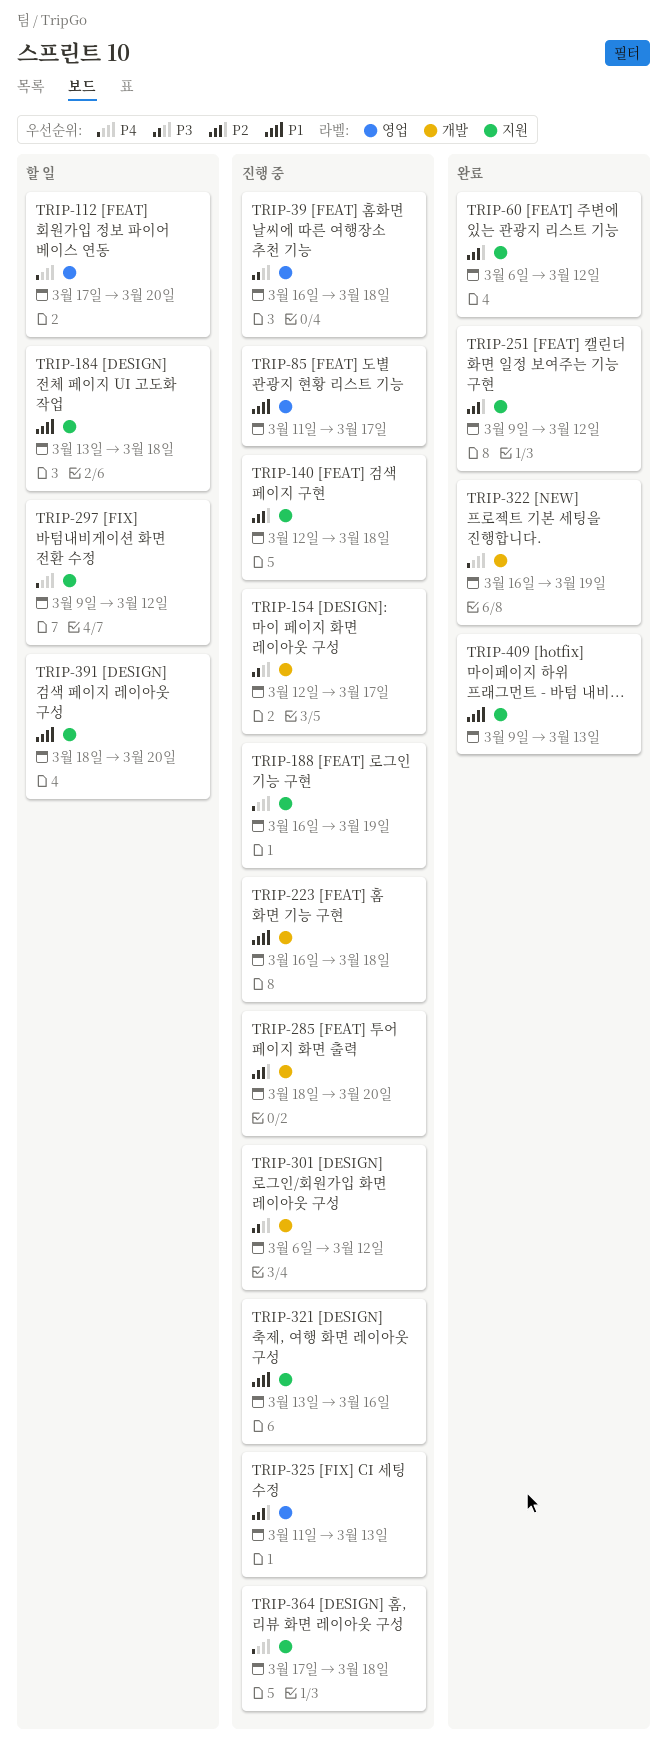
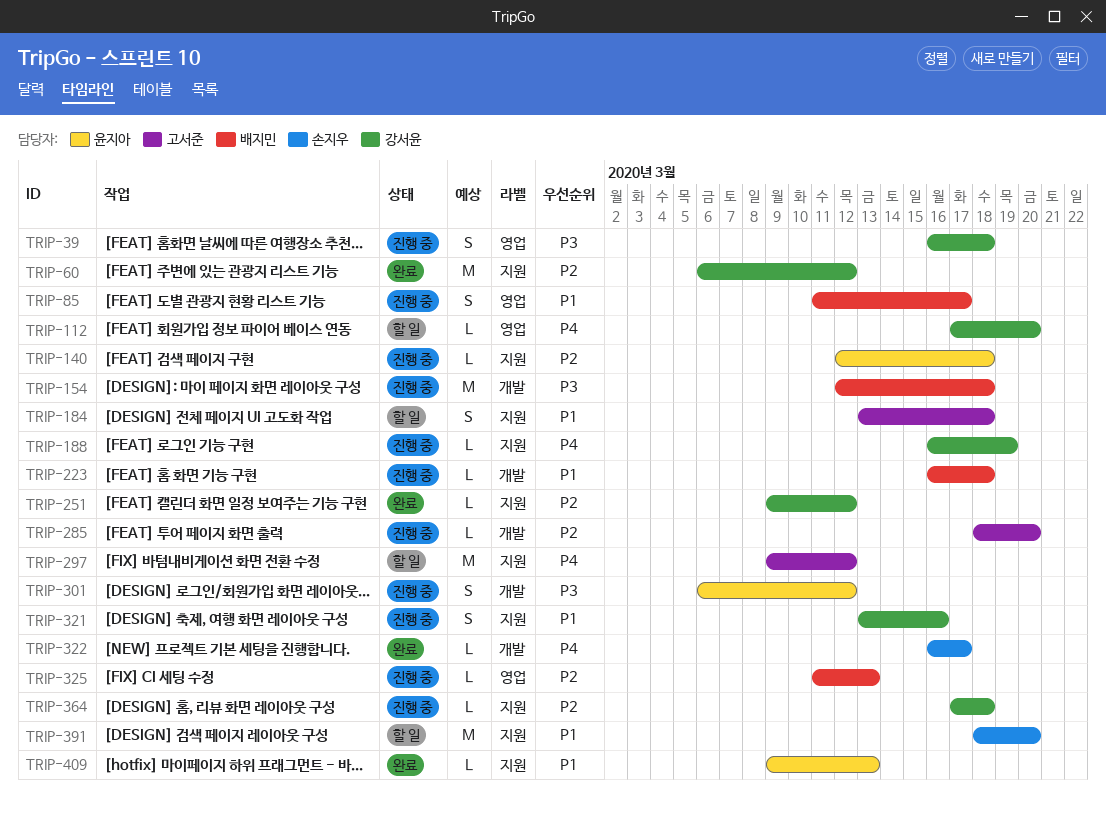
TRIP-154, due: Mar 17 -> Mar 18
TRIP-322, due: Mar 19 -> Mar 17
TRIP-364, priority: P4 -> P2

